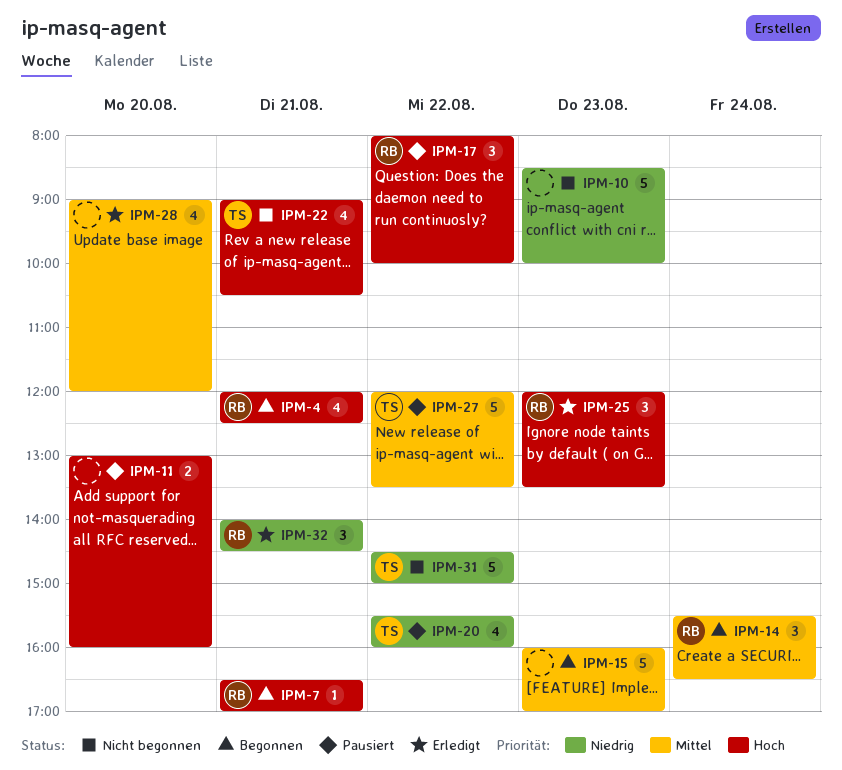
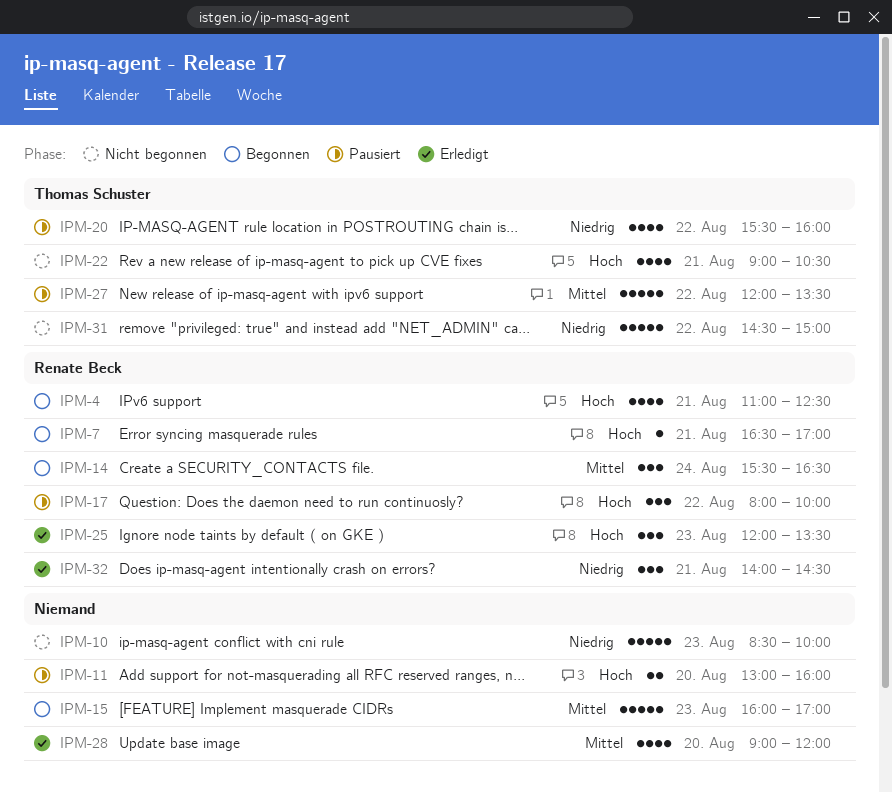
IPM-4, begins: 12:00 -> 11:00

